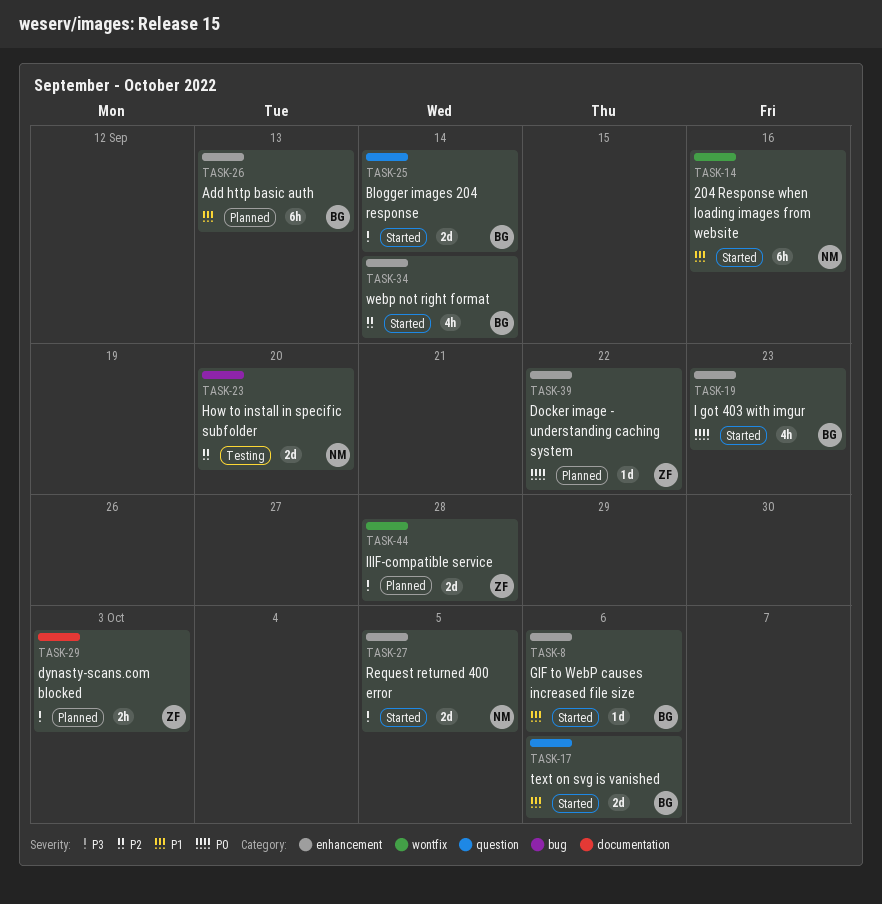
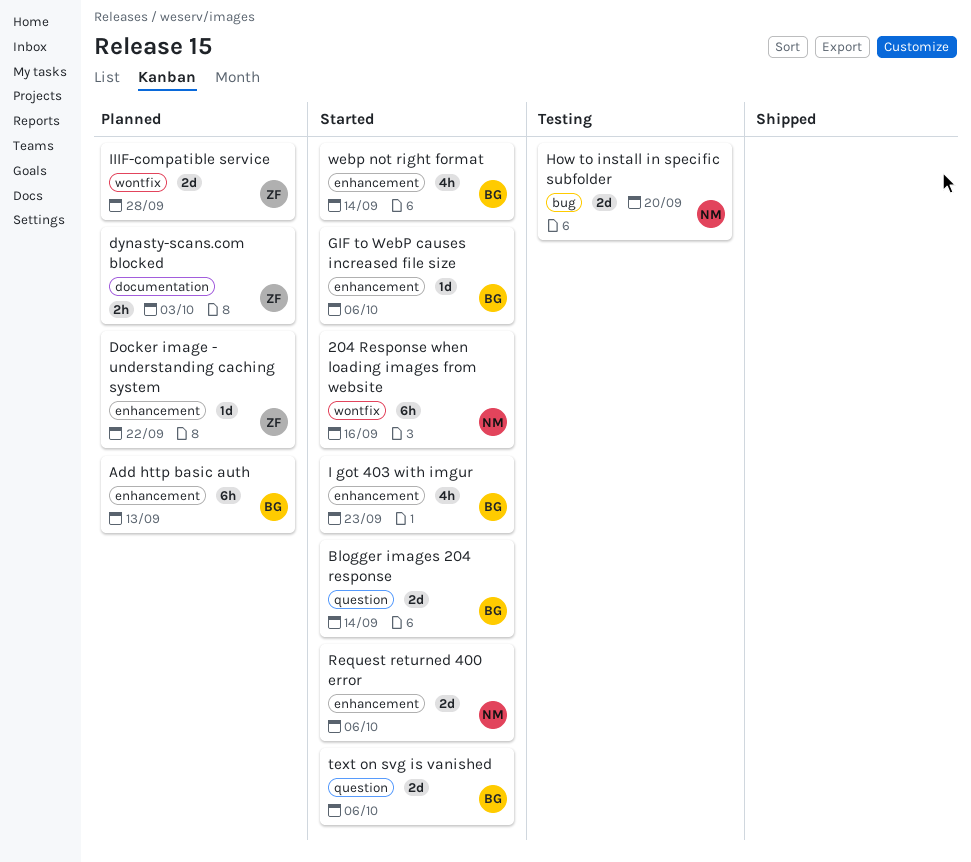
Request returned 400 error, due: Oct 5 -> Oct 6

